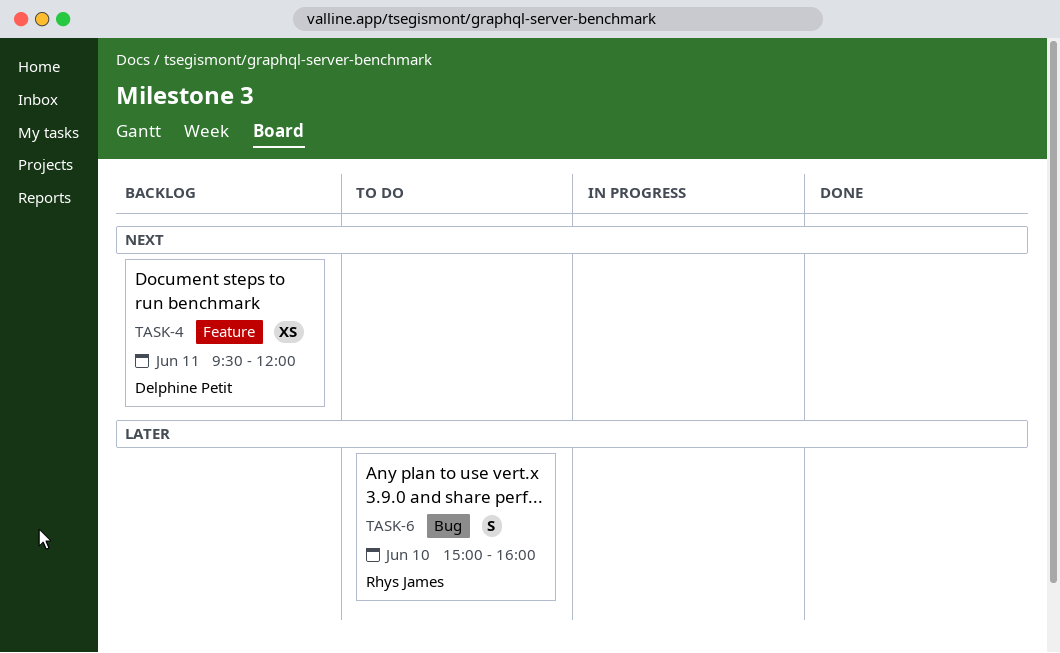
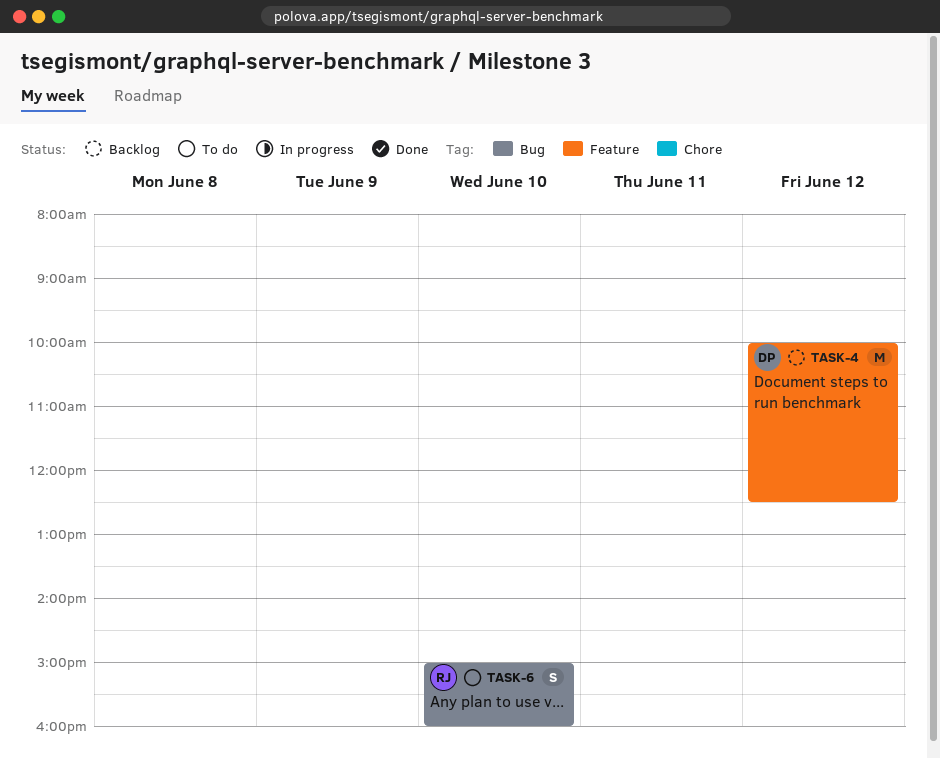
TASK-4, estimate: XS -> M
TASK-4, day: Jun 11 -> Jun 12
TASK-4, begins: 09:30 -> 10:00
TASK-4, ends: 12:00 -> 12:30

